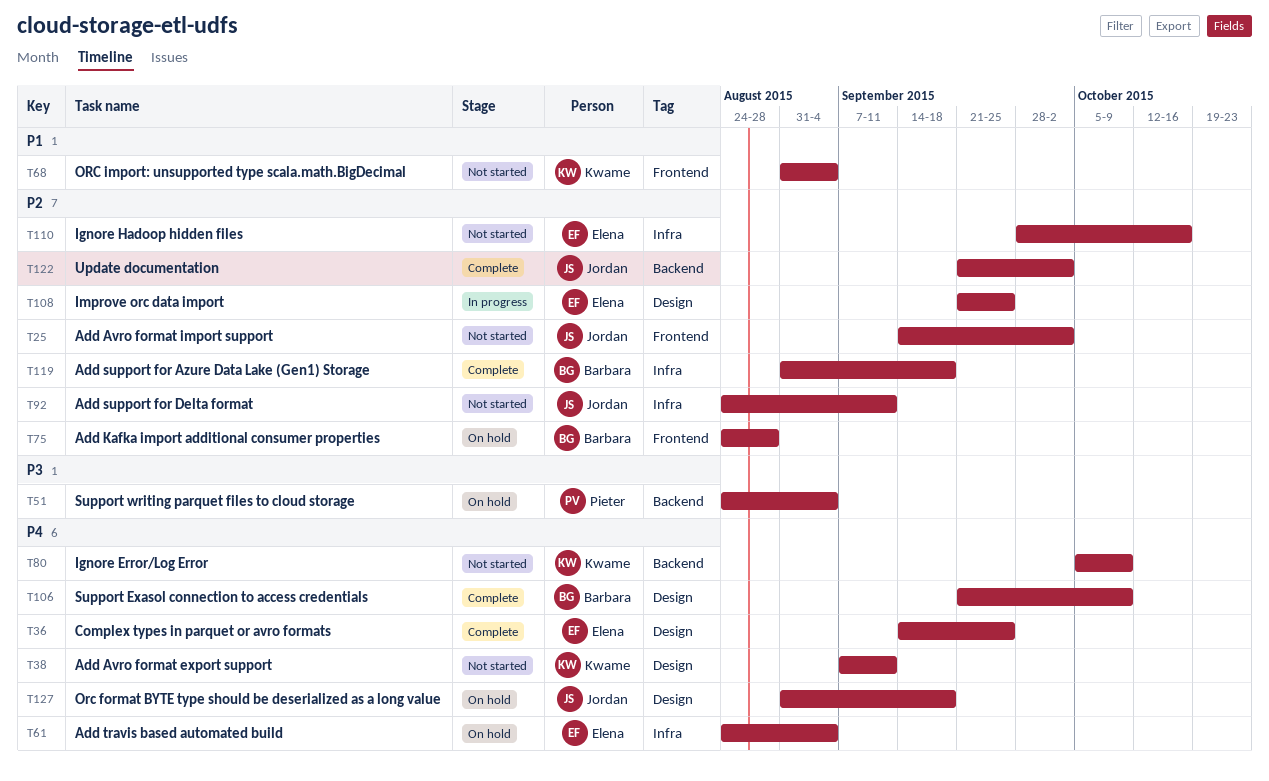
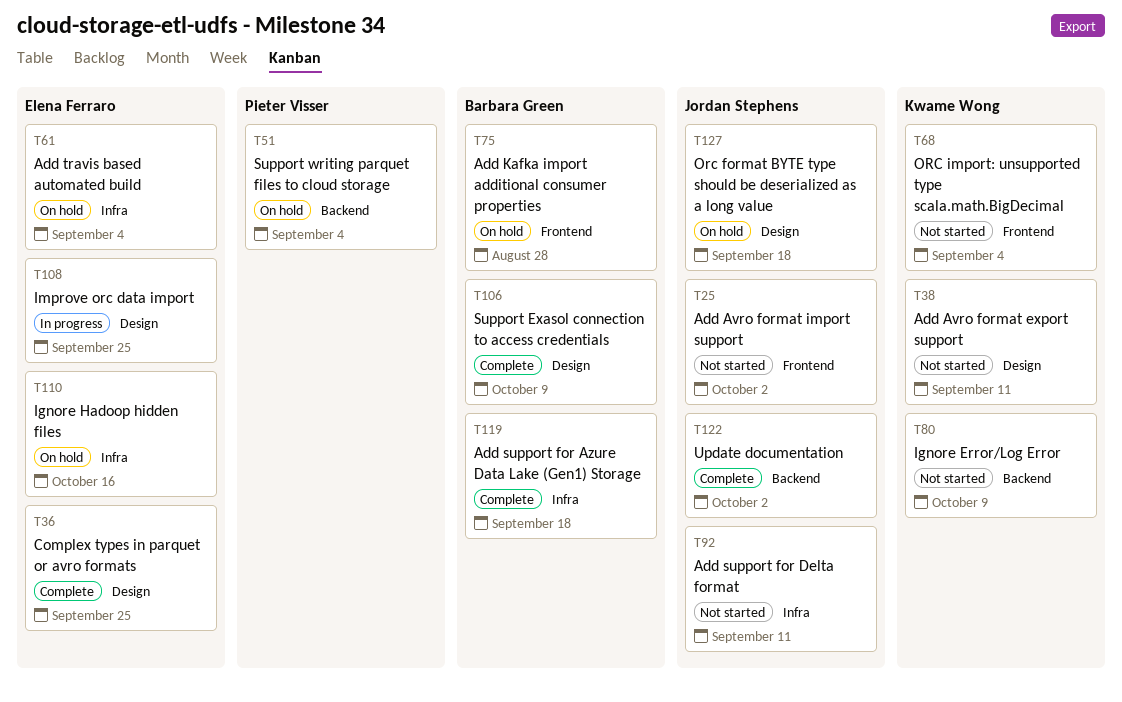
T110, status: Not started -> On hold

